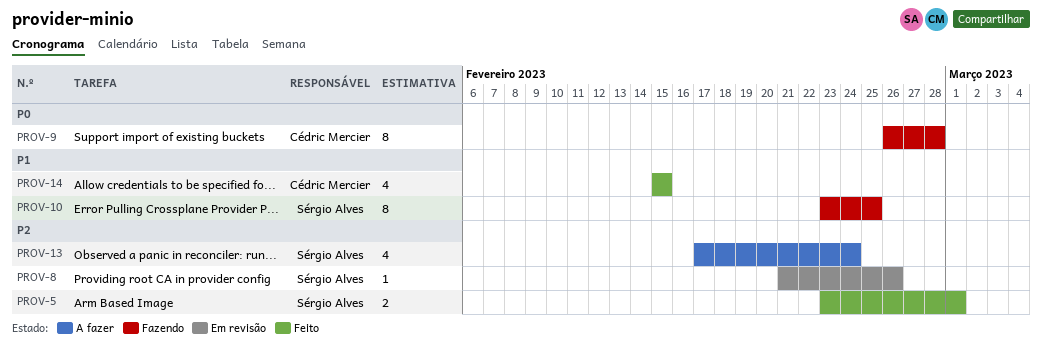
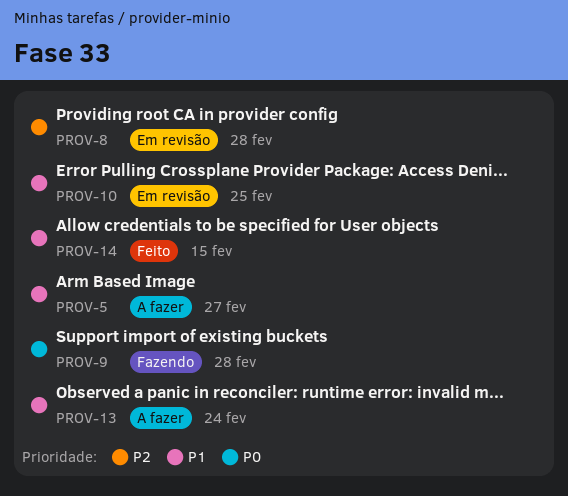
PROV-5, status: Feito -> A fazer
PROV-5, priority: P2 -> P1
PROV-5, due: Mar 1 -> Feb 27
PROV-8, due: Feb 26 -> Feb 28
PROV-10, status: Fazendo -> Em revisão
PROV-13, priority: P2 -> P1

